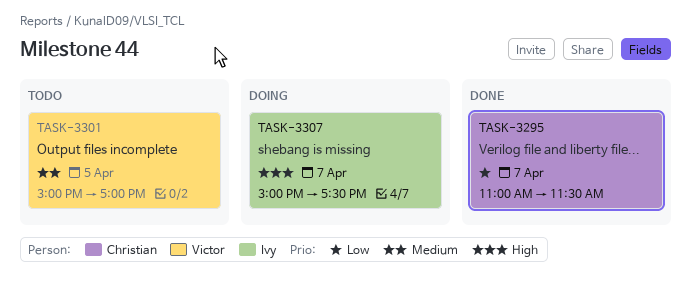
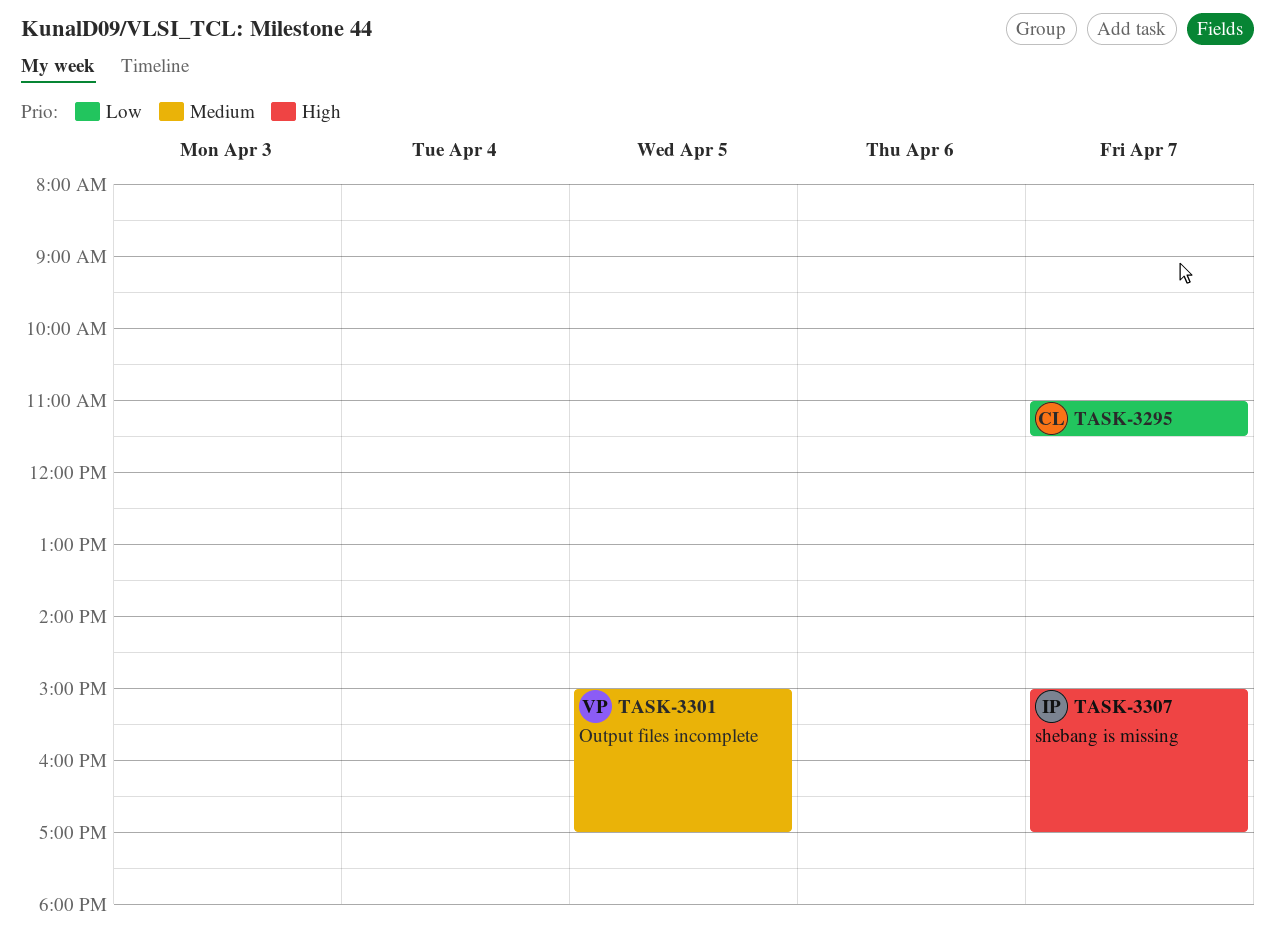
TASK-3307, ends: 17:30 -> 17:00

